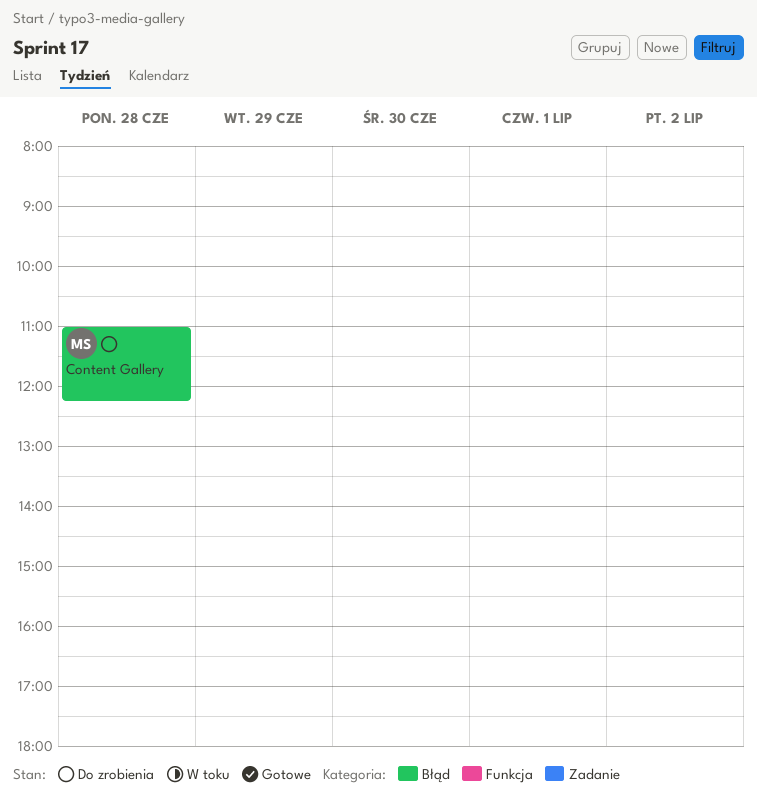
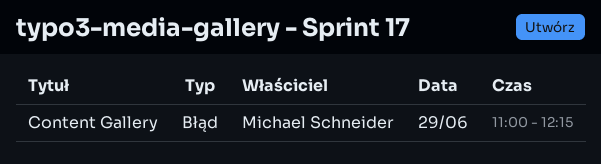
Content Gallery, day: Jun 28 -> Jun 29

